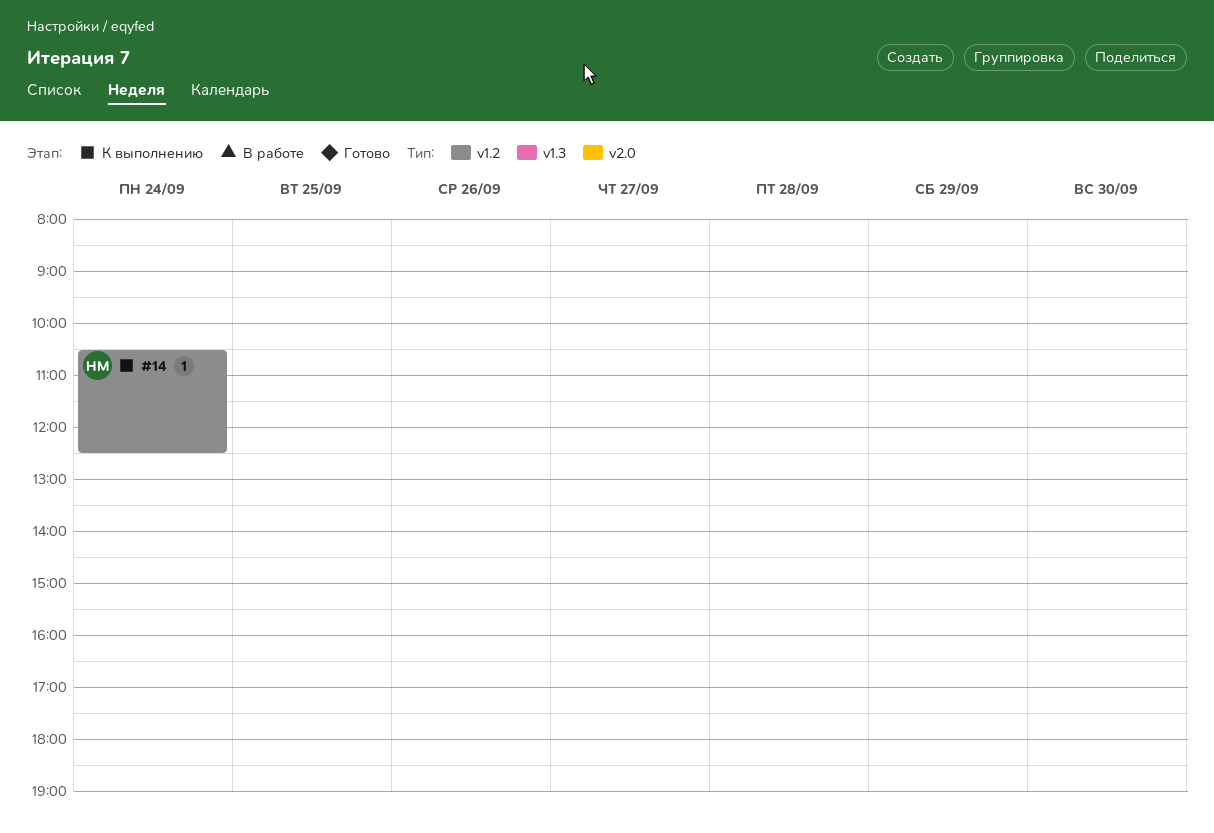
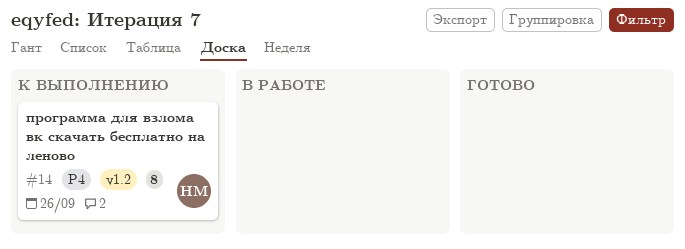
#14, estimate: 1 -> 8
#14, day: Sep 24 -> Sep 26

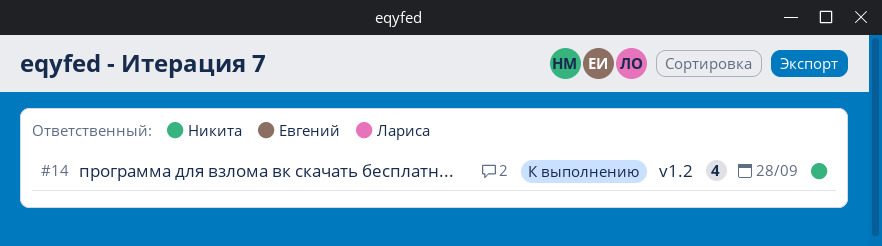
#14, estimate: 8 -> 4
#14, day: Sep 26 -> Sep 28

